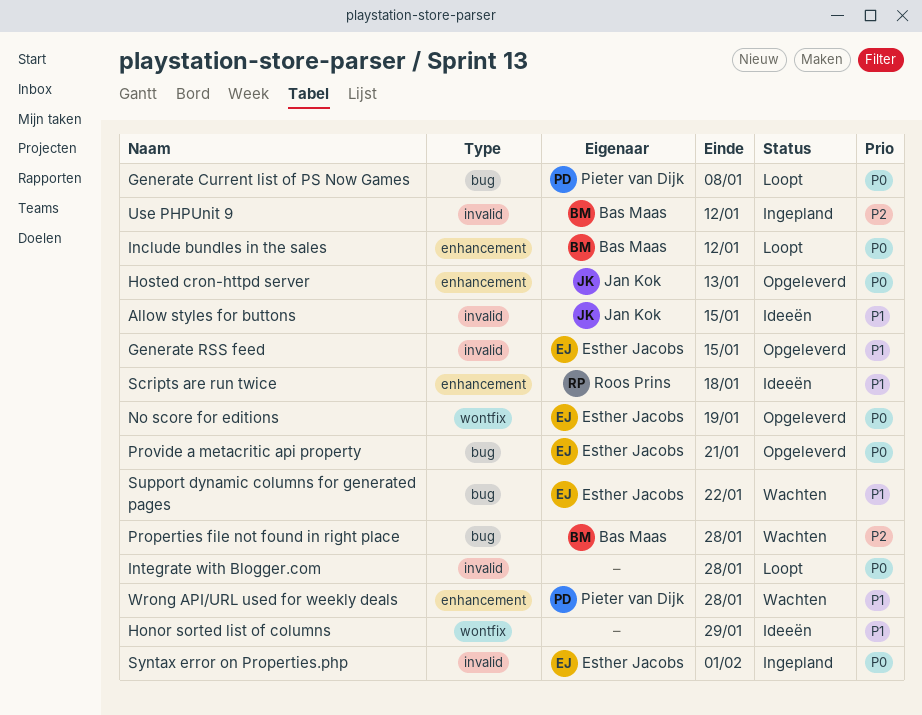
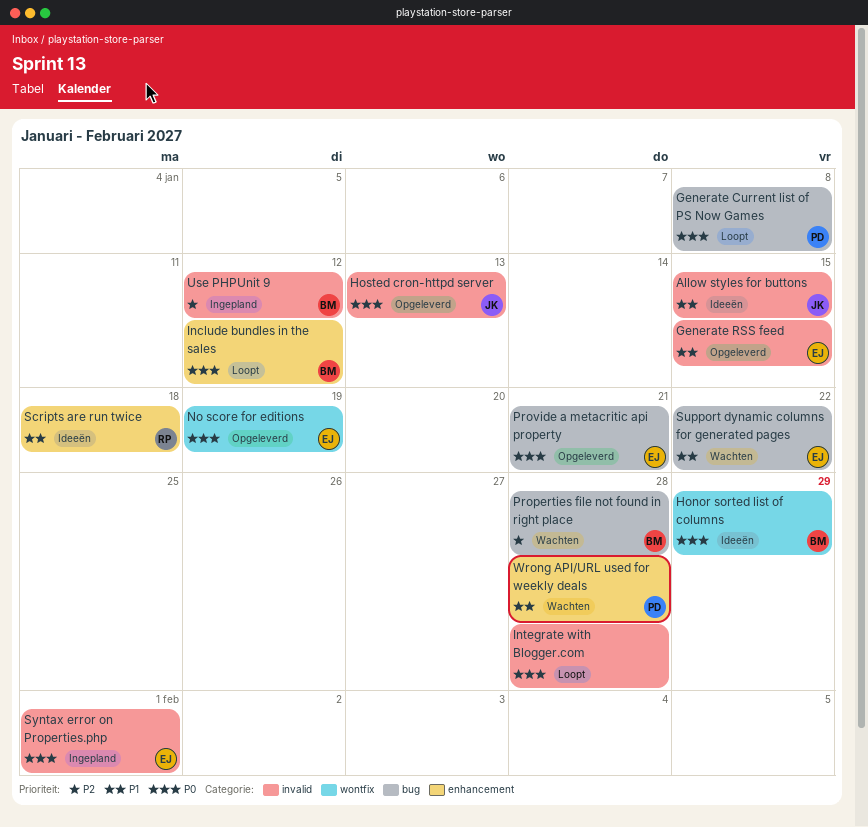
Honor sorted list of columns, owner: none -> Bas Maas
Honor sorted list of columns, priority: P1 -> P0
Hosted cron-httpd server, label: enhancement -> invalid

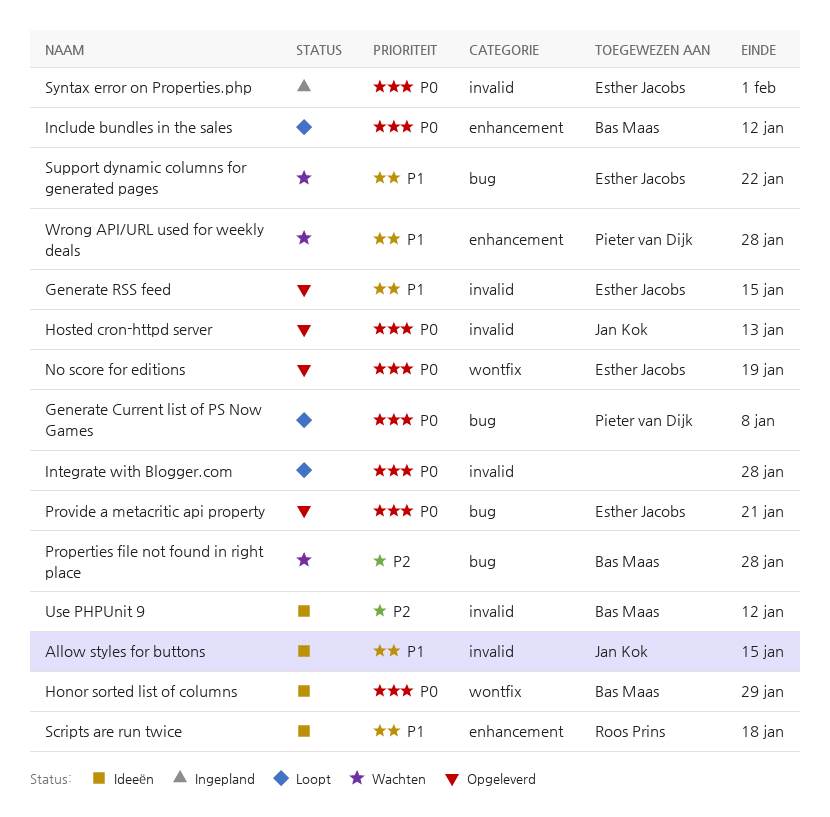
Use PHPUnit 9, status: Ingepland -> Ideeën

